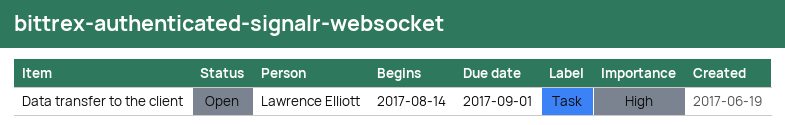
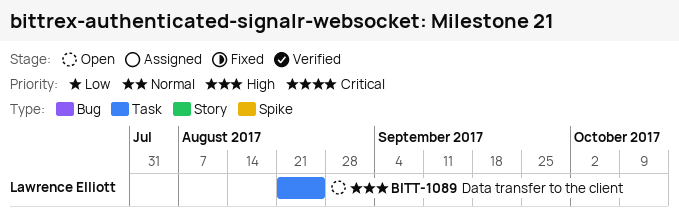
Data transfer to the client, start: Aug 14 -> Aug 21
Data transfer to the client, due: Sep 1 -> Aug 25

